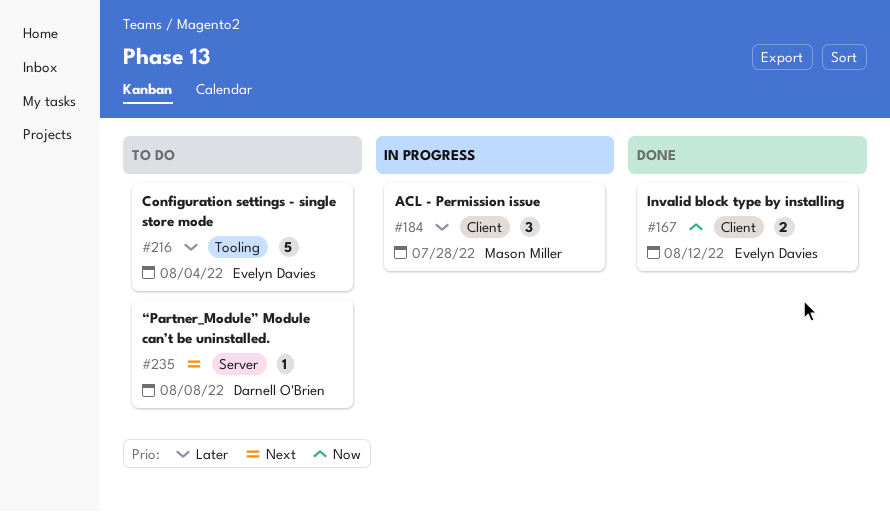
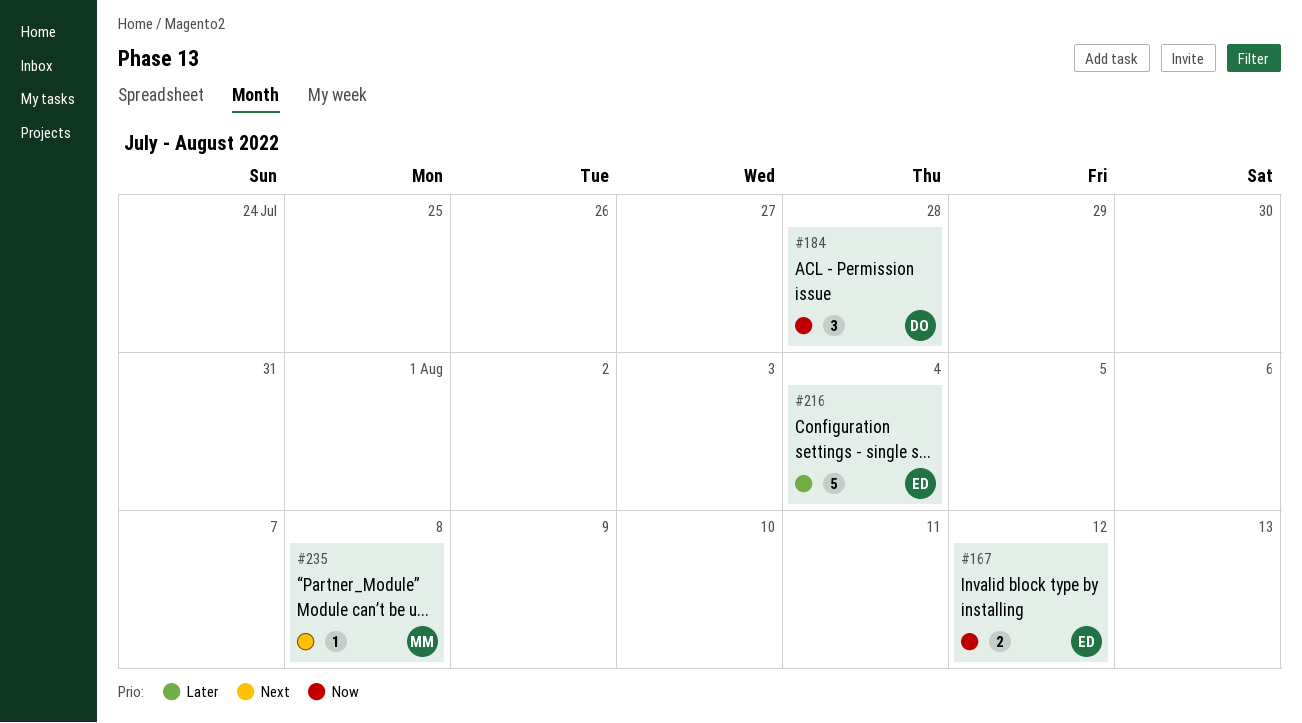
#184, owner: Mason Miller -> Darnell O'Brien
#184, priority: Later -> Now
#235, owner: Darnell O'Brien -> Mason Miller

